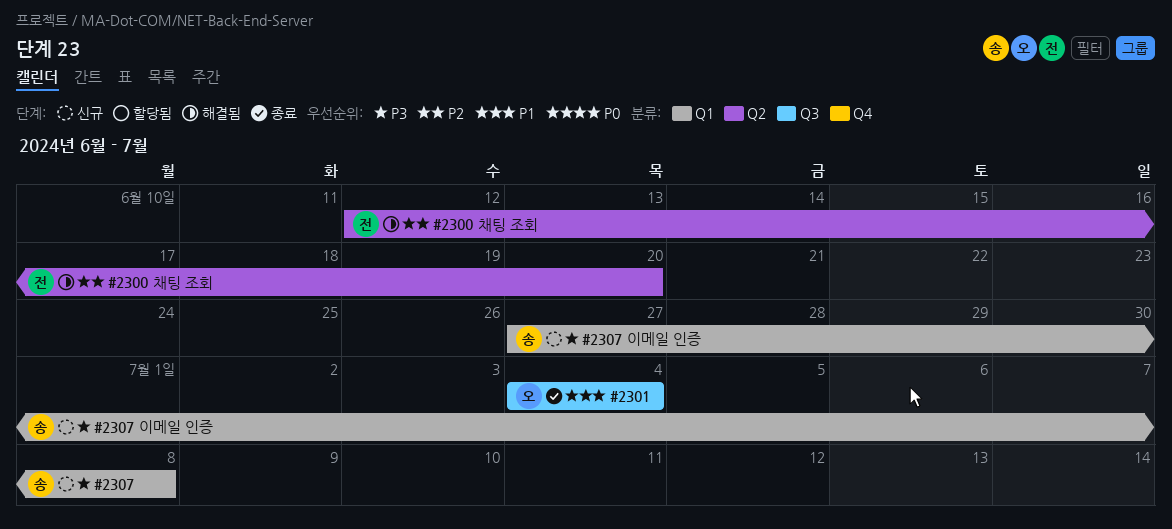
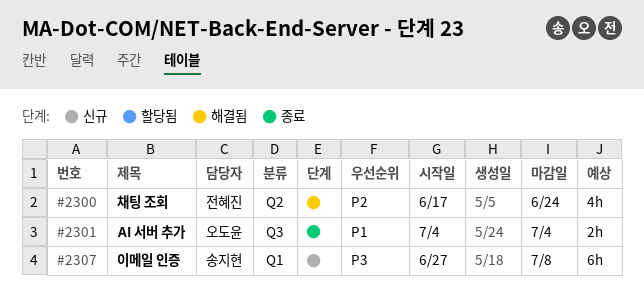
#2300, start: Jun 12 -> Jun 17
#2300, due: Jun 20 -> Jun 24

